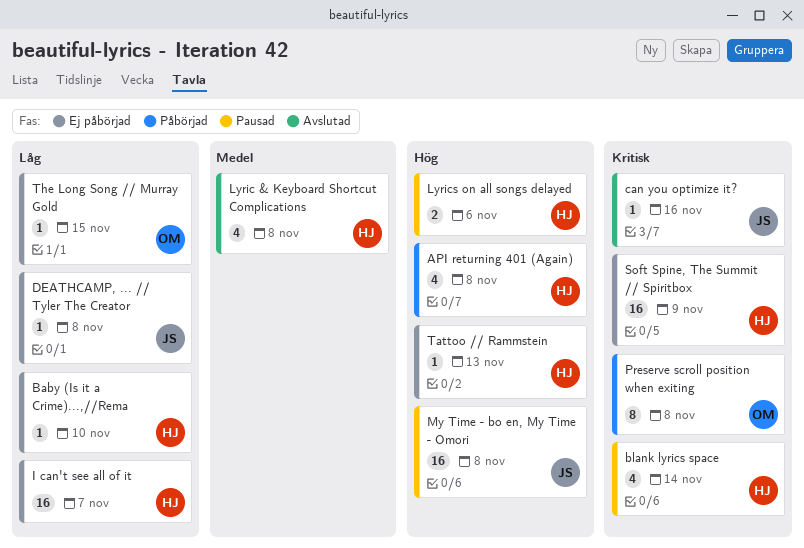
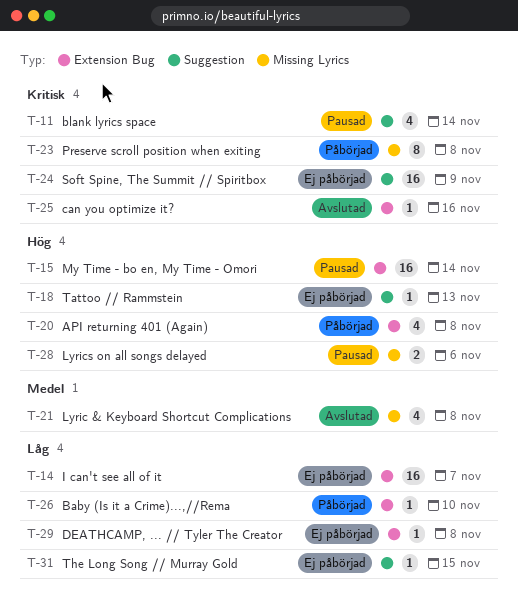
Baby (Is it a Crime)...,//Rema, status: Ej påbörjad -> Påbörjad
My Time - bo en, My Time - Omori, due: Nov 8 -> Nov 14

